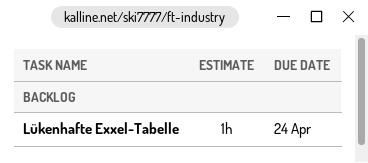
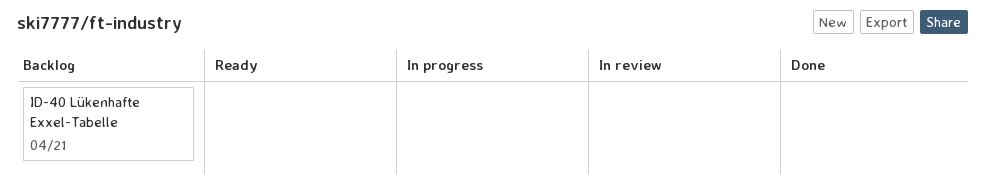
Lükenhafte Exxel-Tabelle, due: Apr 24 -> Apr 21

